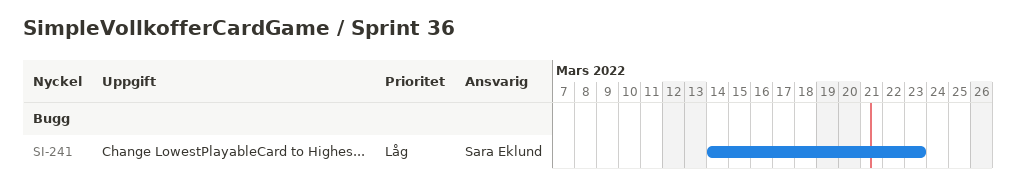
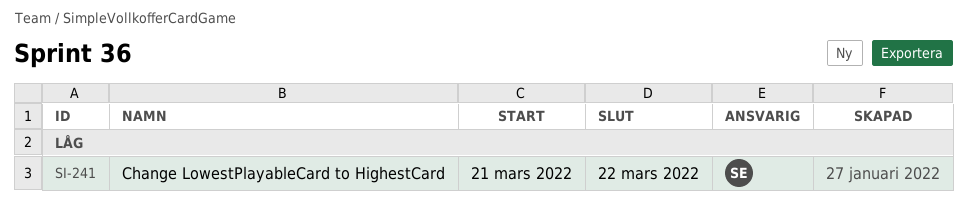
SI-241, start: Mar 14 -> Mar 21
SI-241, due: Mar 23 -> Mar 22

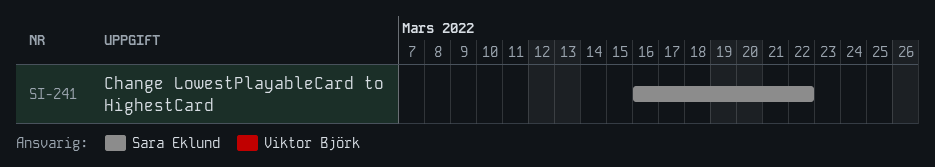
SI-241, start: Mar 21 -> Mar 16

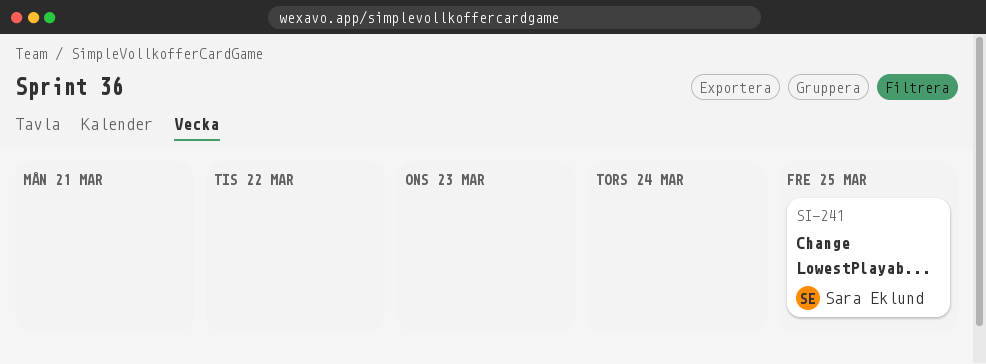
SI-241, due: Mar 22 -> Mar 25

